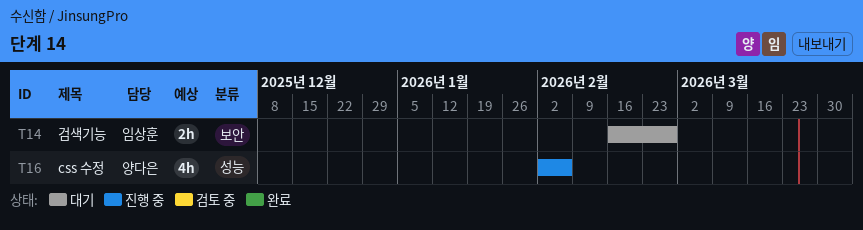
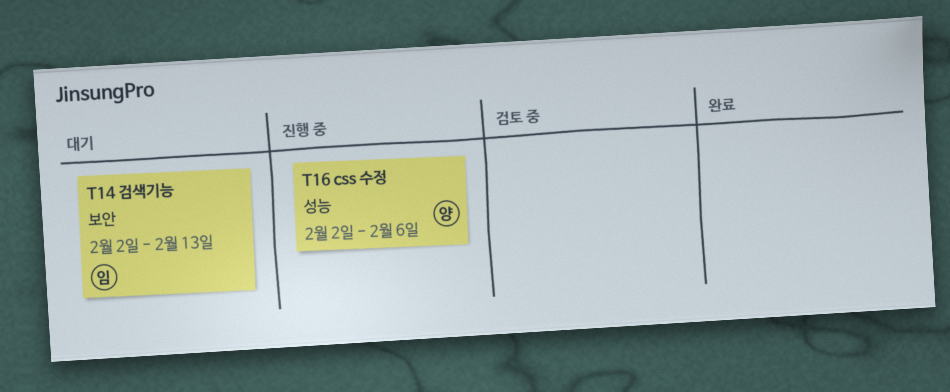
T14, start: Feb 16 -> Feb 2
T14, due: Feb 27 -> Feb 13

